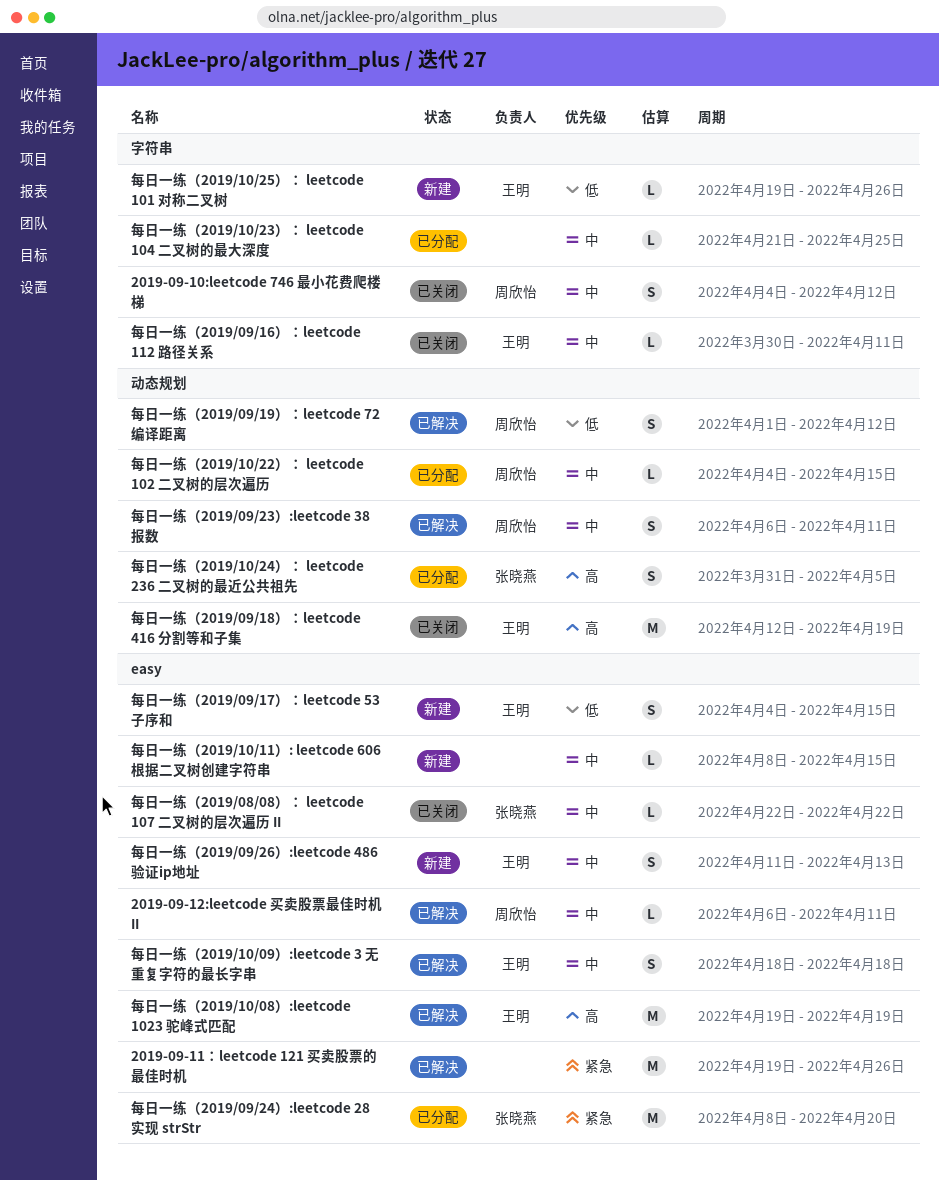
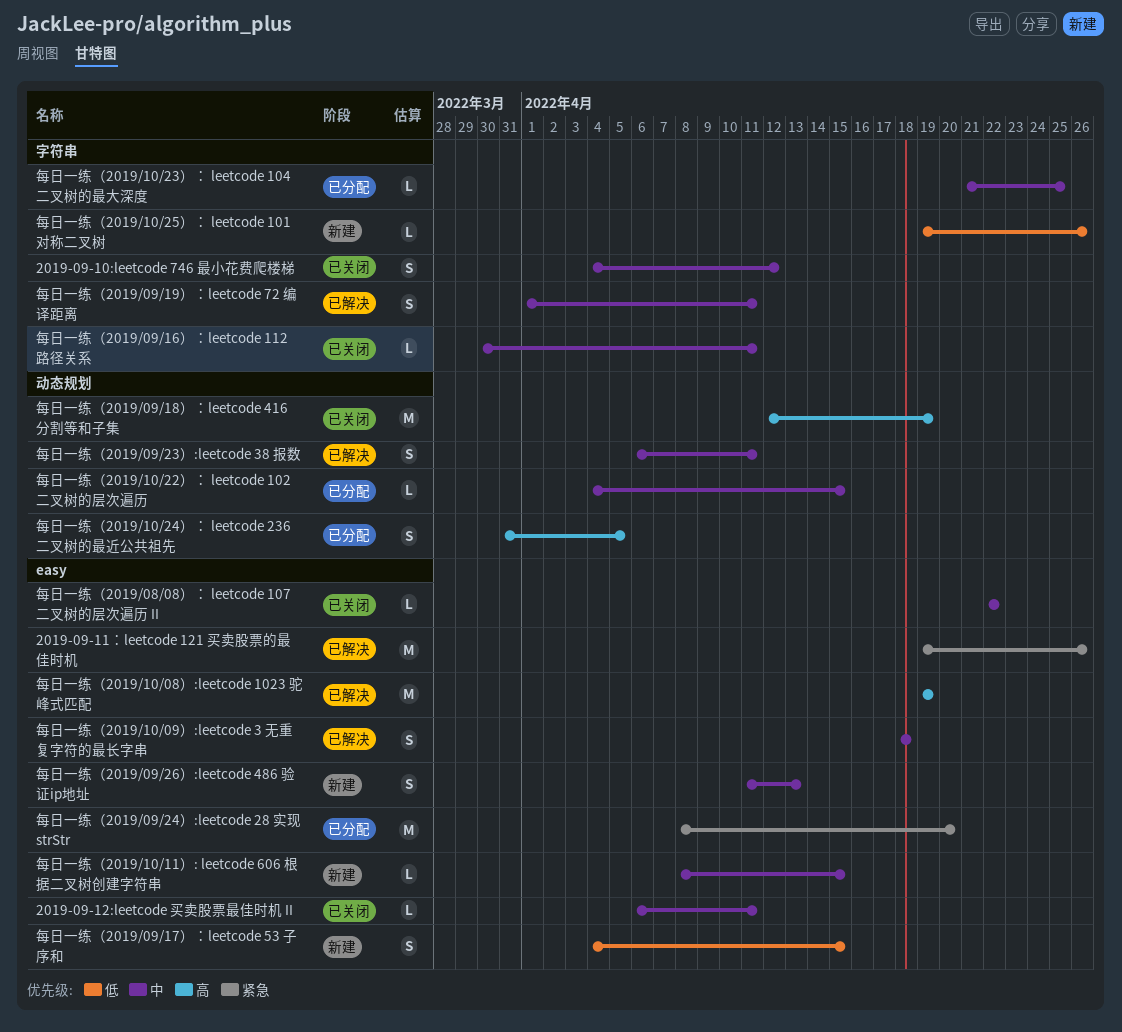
2019-09-12:leetcode 买卖股票最佳时机 II, status: 已解决 -> 已关闭
每日一练（2019/09/19）：leetcode 72 编译距离, priority: 低 -> 中
每日一练（2019/09/19）：leetcode 72 编译距离, label: 动态规划 -> 字符串
每日一练（2019/09/19）：leetcode 72 编译距离, due: Apr 12 -> Apr 11

